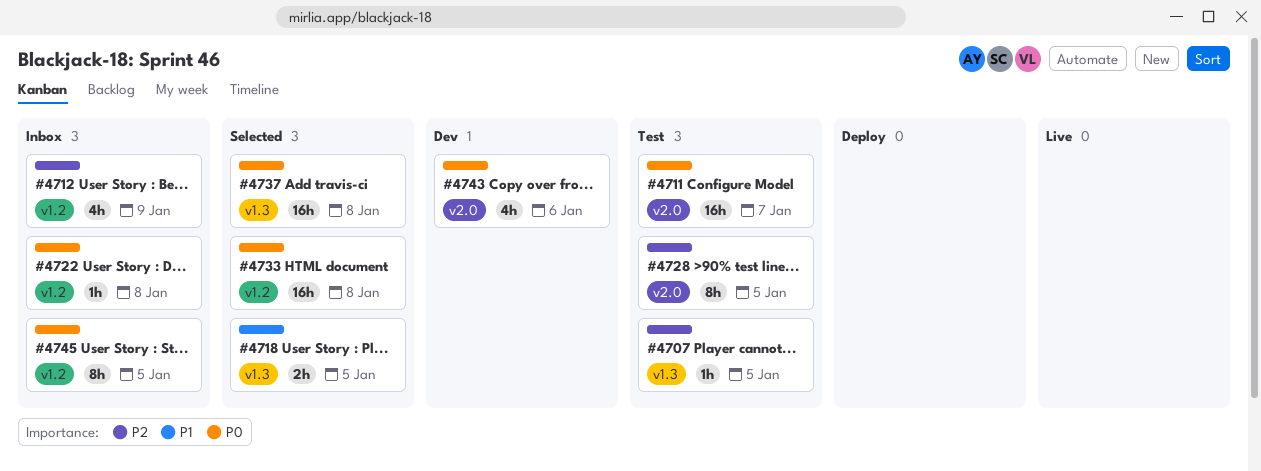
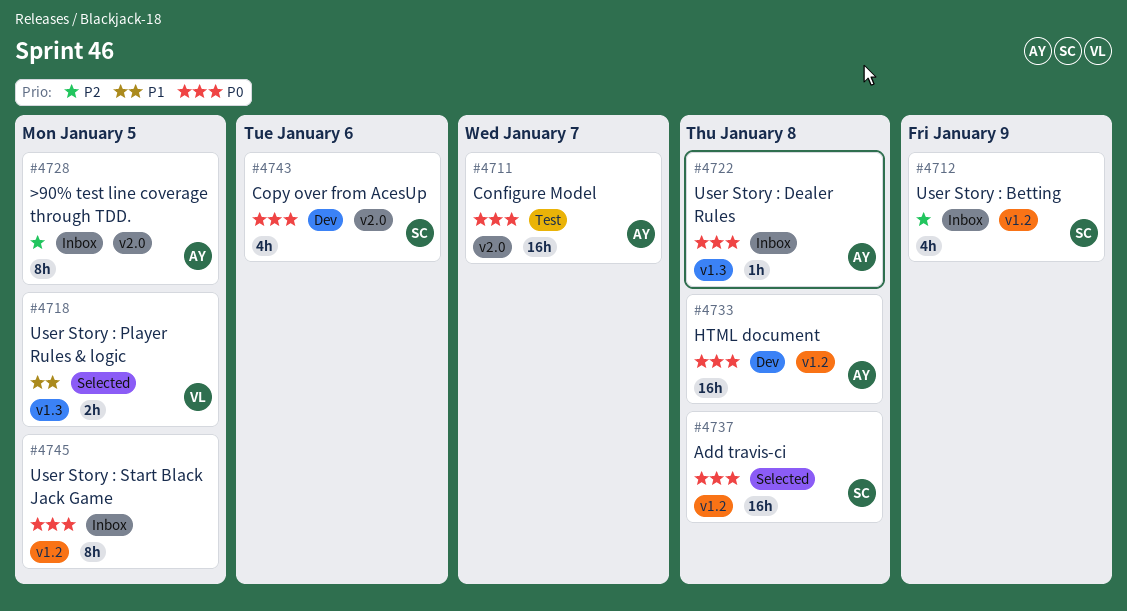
#4707: present -> none
#4722, label: v1.2 -> v1.3
#4728, status: Test -> Inbox
#4733, status: Selected -> Dev
#4737, label: v1.3 -> v1.2

